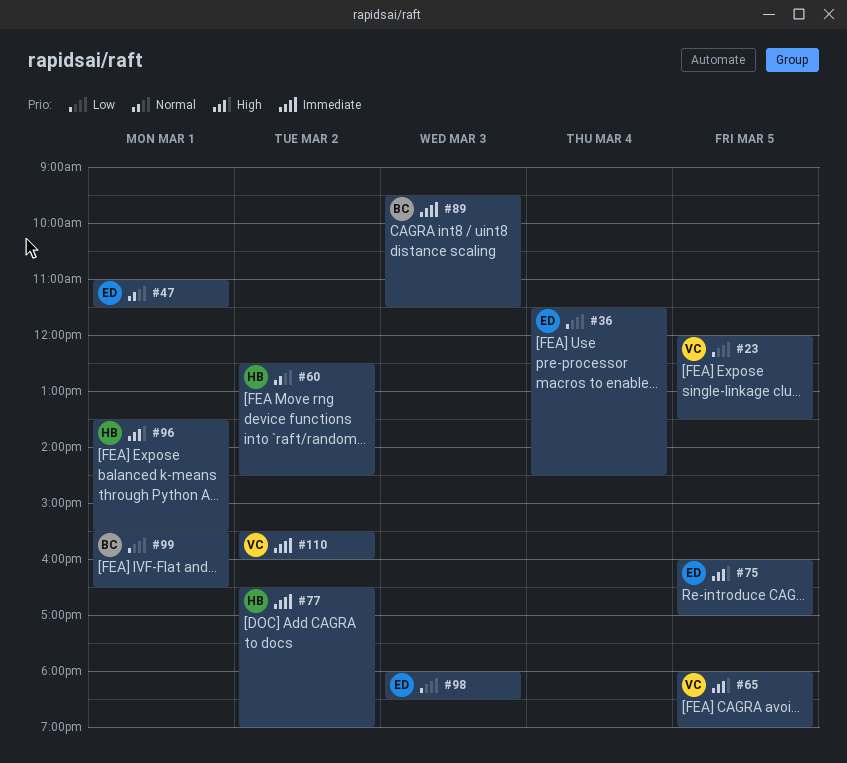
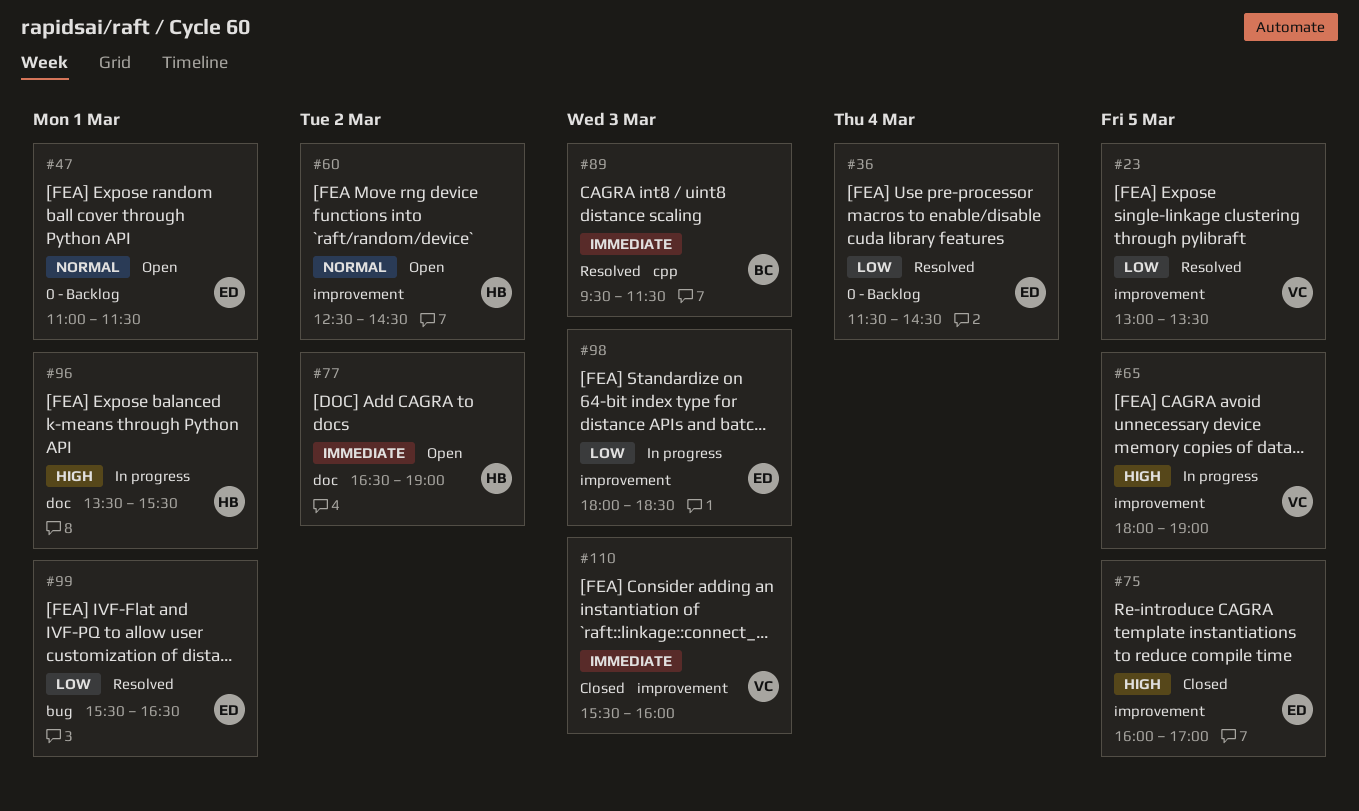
#23, begins: 12:00 -> 13:00
#99, owner: BC -> ED
#110, day: Mar 2 -> Mar 3

